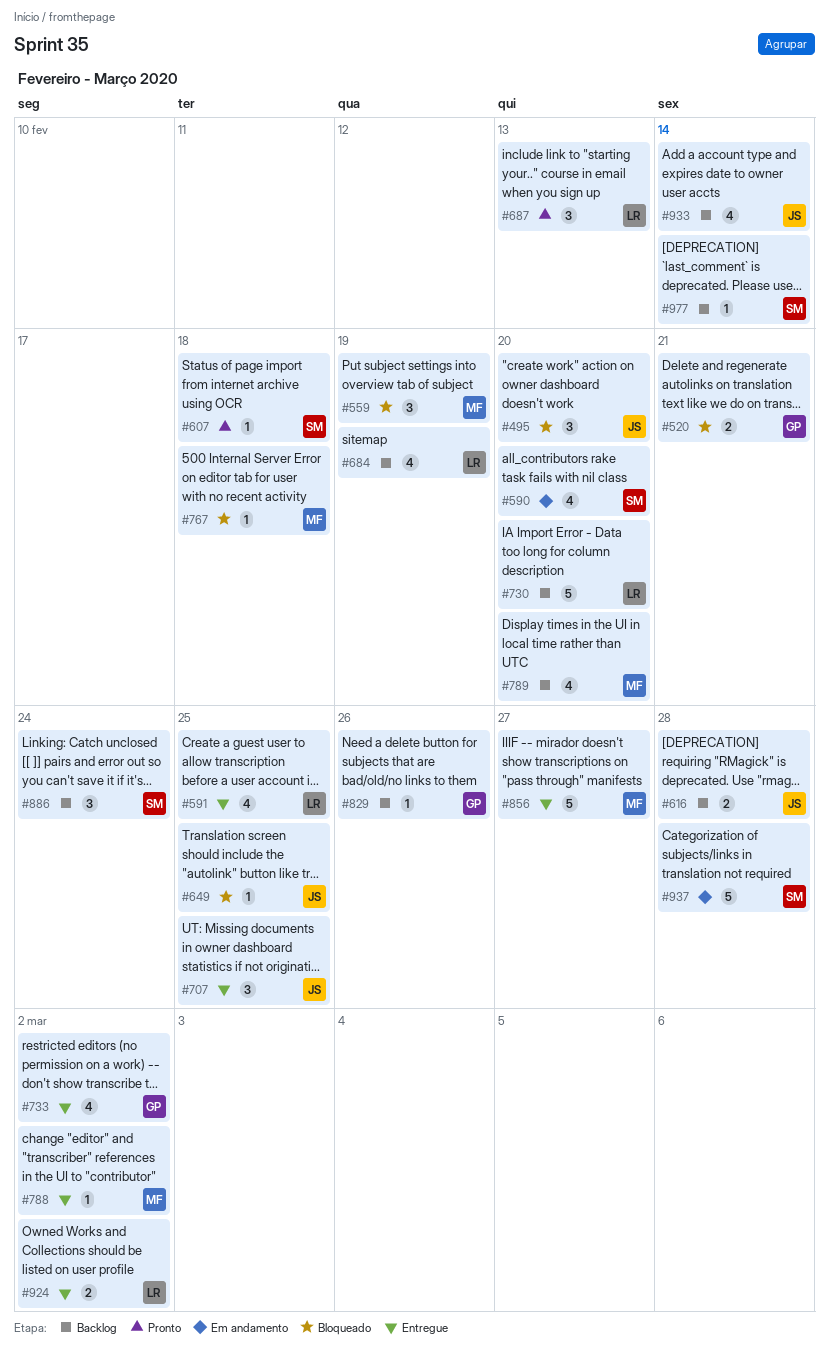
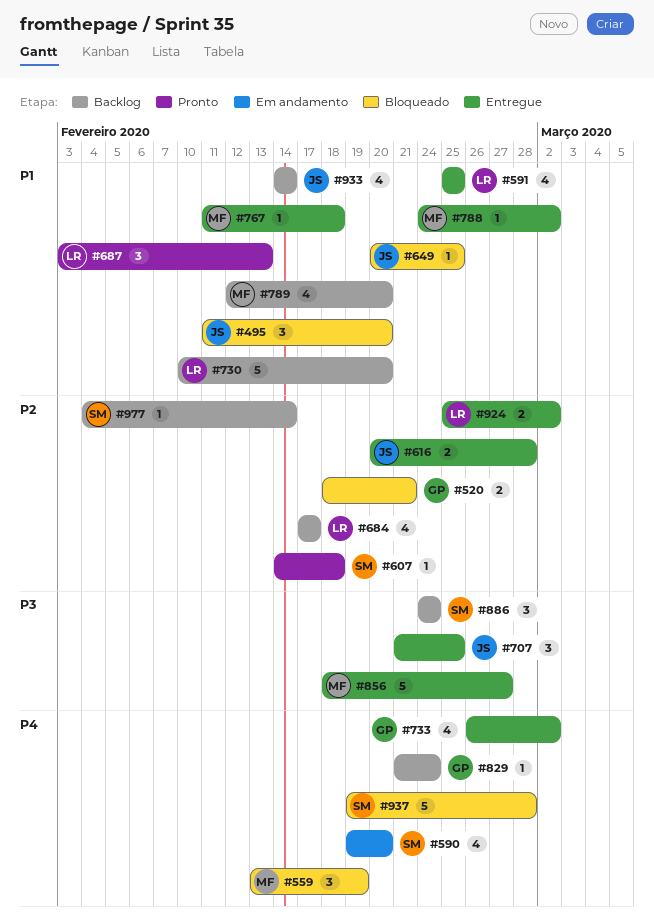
#616, status: Backlog -> Entregue
#684, due: Feb 19 -> Feb 17
#767, status: Bloqueado -> Entregue
#829, due: Feb 26 -> Feb 24
#937, status: Em andamento -> Bloqueado

